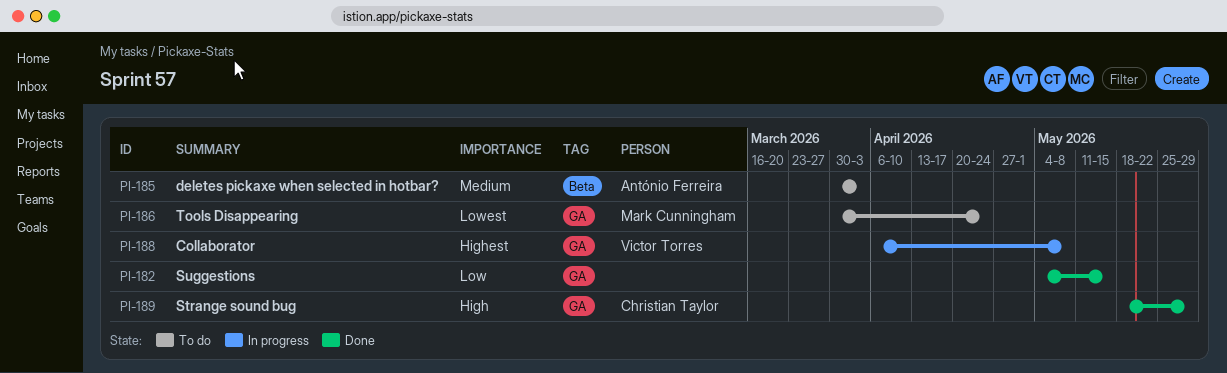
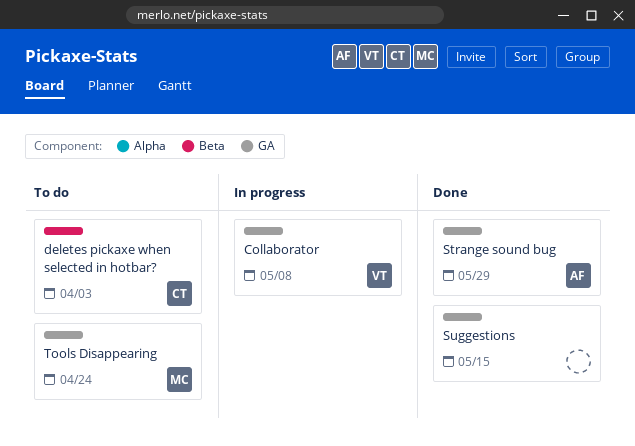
deletes pickaxe when selected in hotbar?, owner: António Ferreira -> Christian Taylor
Strange sound bug, owner: Christian Taylor -> António Ferreira

